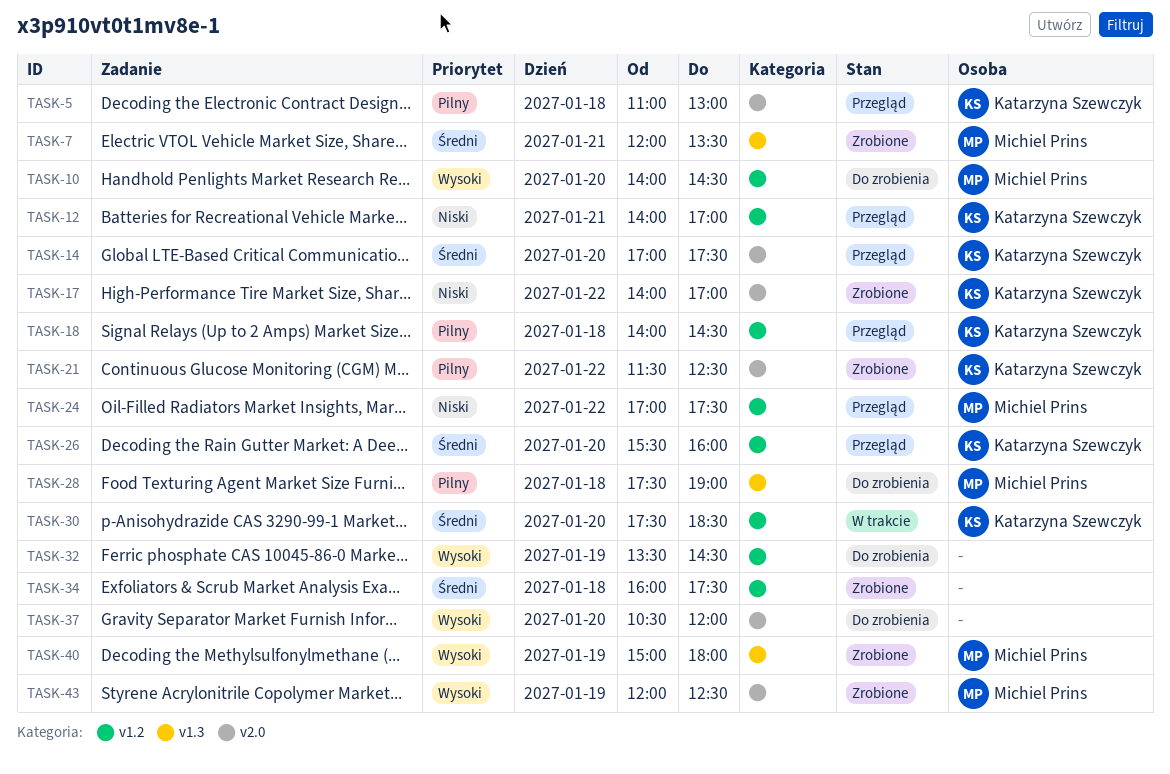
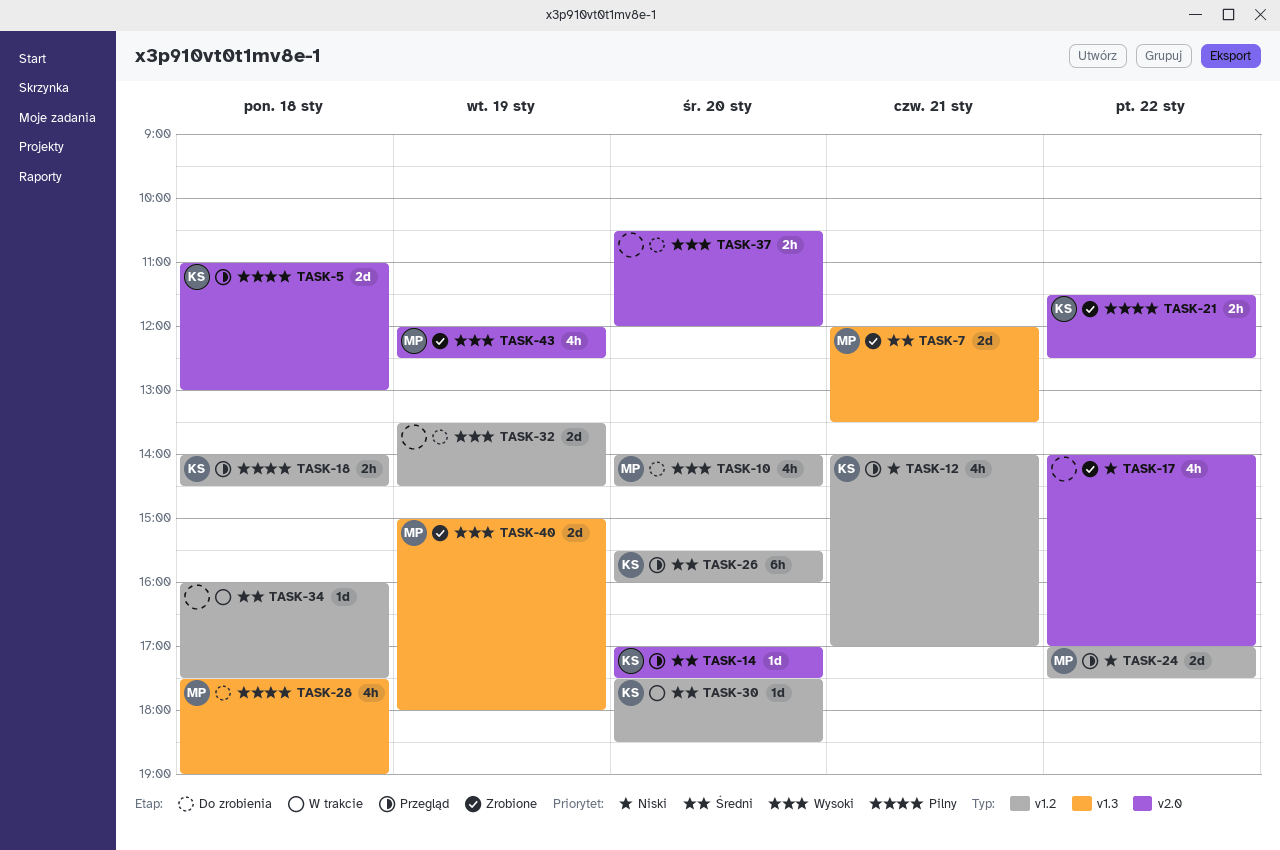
TASK-17, owner: Katarzyna Szewczyk -> none
TASK-34, status: Zrobione -> W trakcie

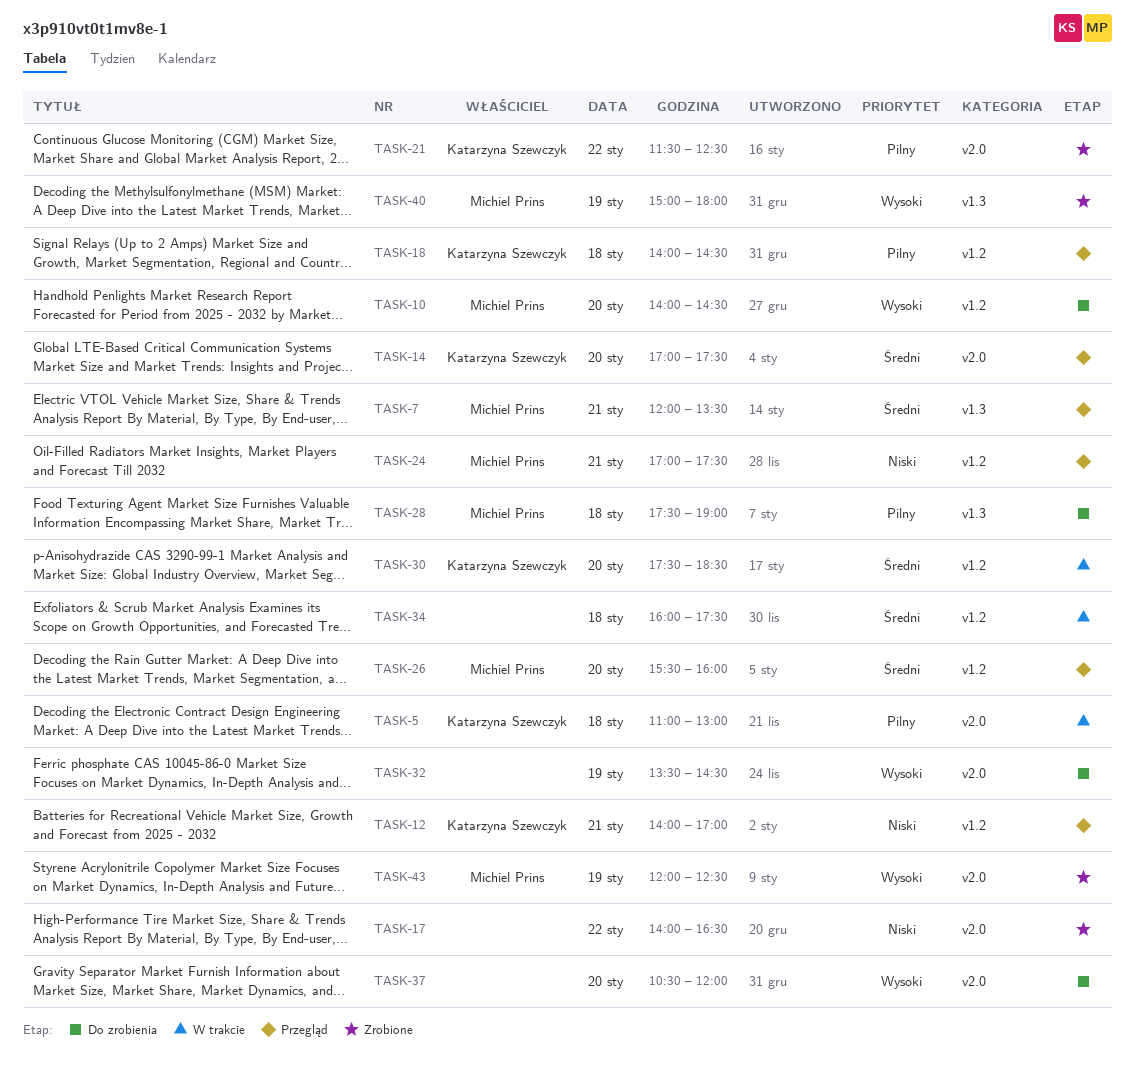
TASK-5, status: Przegląd -> W trakcie
TASK-7, status: Zrobione -> Przegląd
TASK-17, ends: 17:00 -> 16:30
TASK-24, day: Jan 22 -> Jan 21
TASK-26, owner: Katarzyna Szewczyk -> Michiel Prins
TASK-32, label: v1.2 -> v2.0

